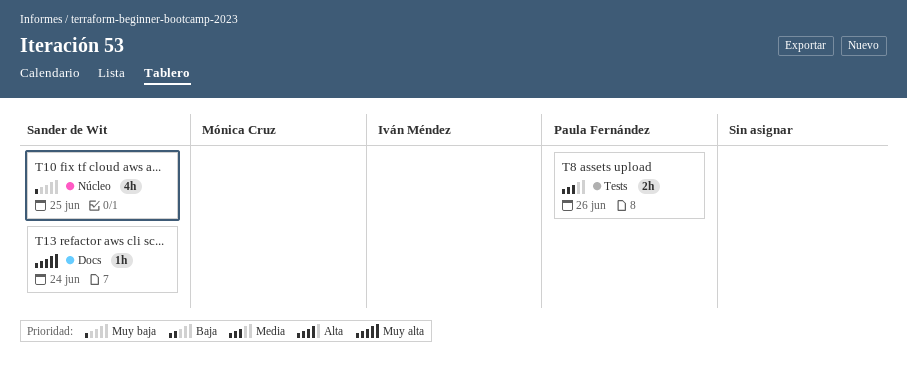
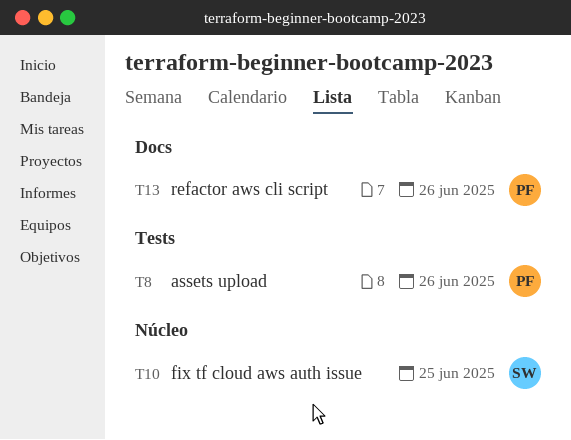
T13, owner: Sander de Wit -> Paula Fernández
T13, due: Jun 24 -> Jun 26

